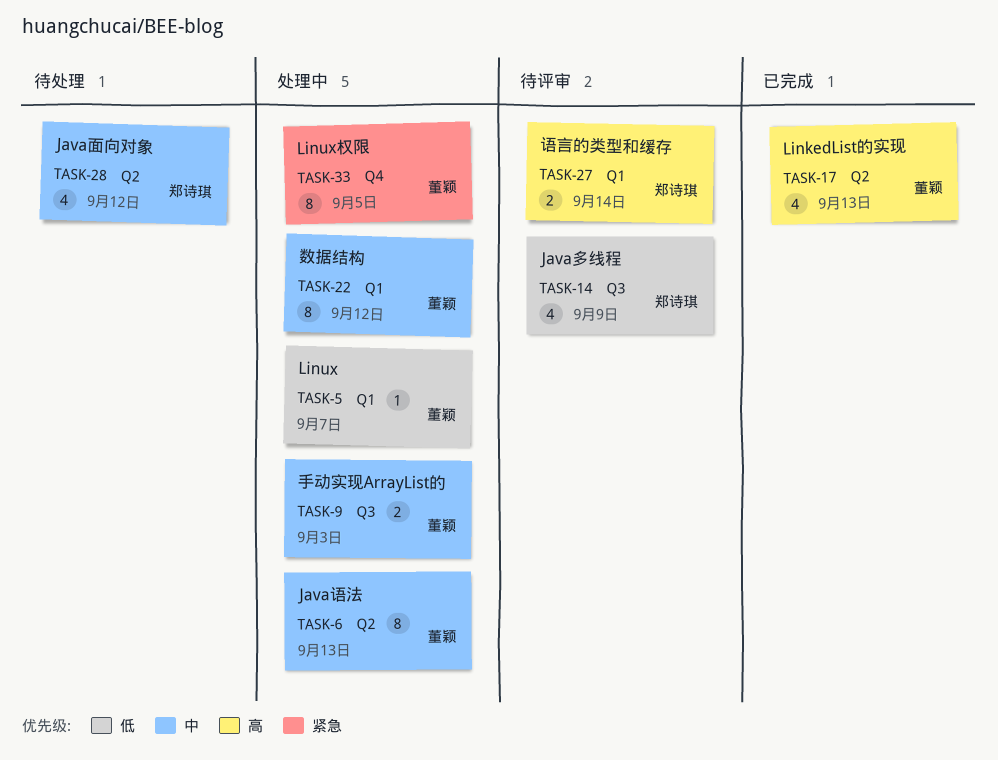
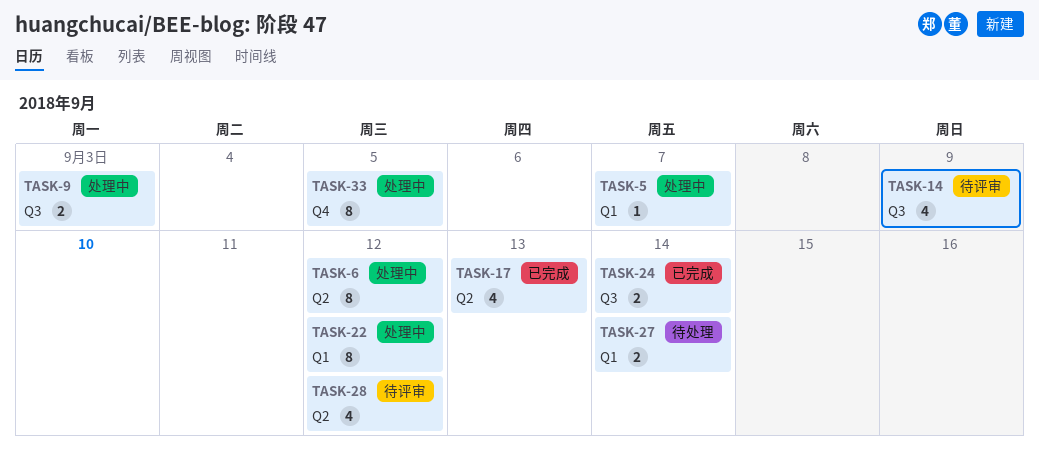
TASK-6, due: Sep 13 -> Sep 12
TASK-24: none -> present
TASK-27, status: 待评审 -> 待处理
TASK-28, status: 待处理 -> 待评审

